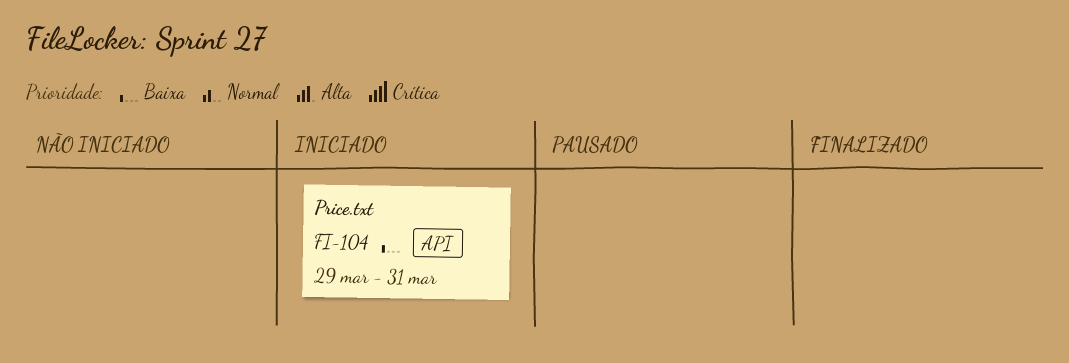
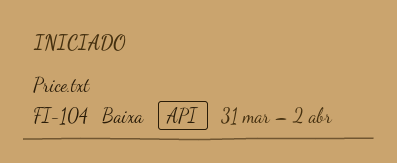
FI-104, start: Mar 29 -> Mar 31
FI-104, due: Mar 31 -> Apr 2

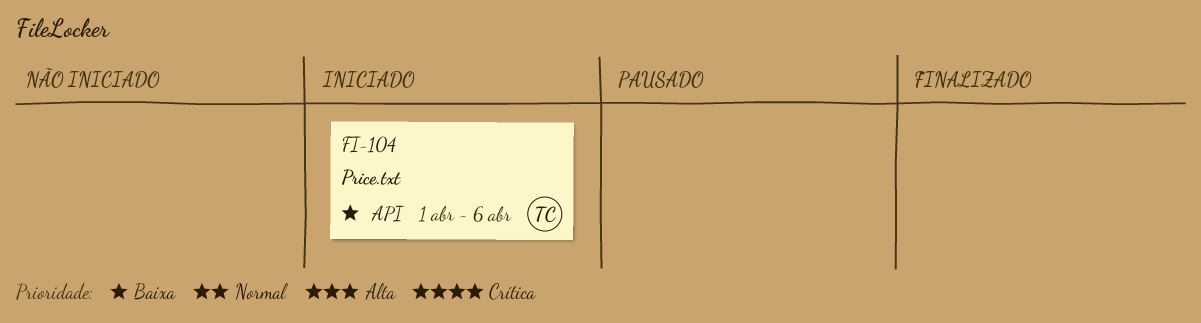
FI-104, start: Mar 31 -> Apr 1
FI-104, due: Apr 2 -> Apr 6

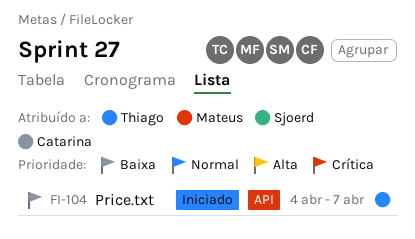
FI-104, start: Apr 1 -> Apr 4
FI-104, due: Apr 6 -> Apr 7

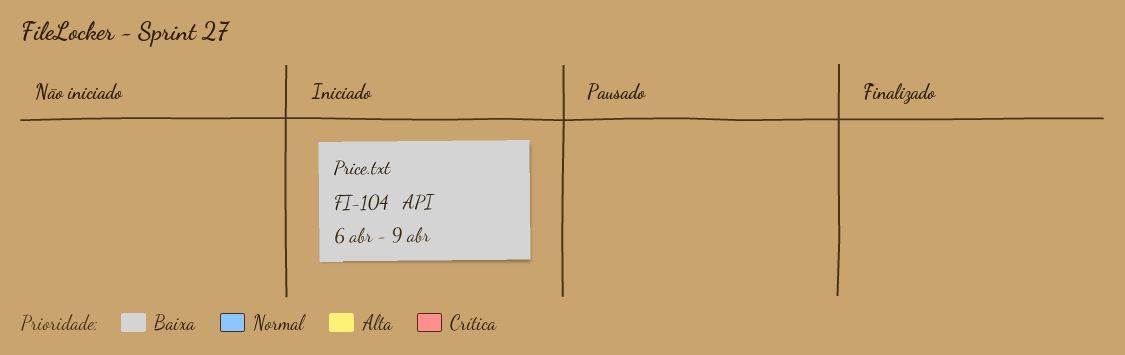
FI-104, start: Apr 4 -> Apr 6
FI-104, due: Apr 7 -> Apr 9

